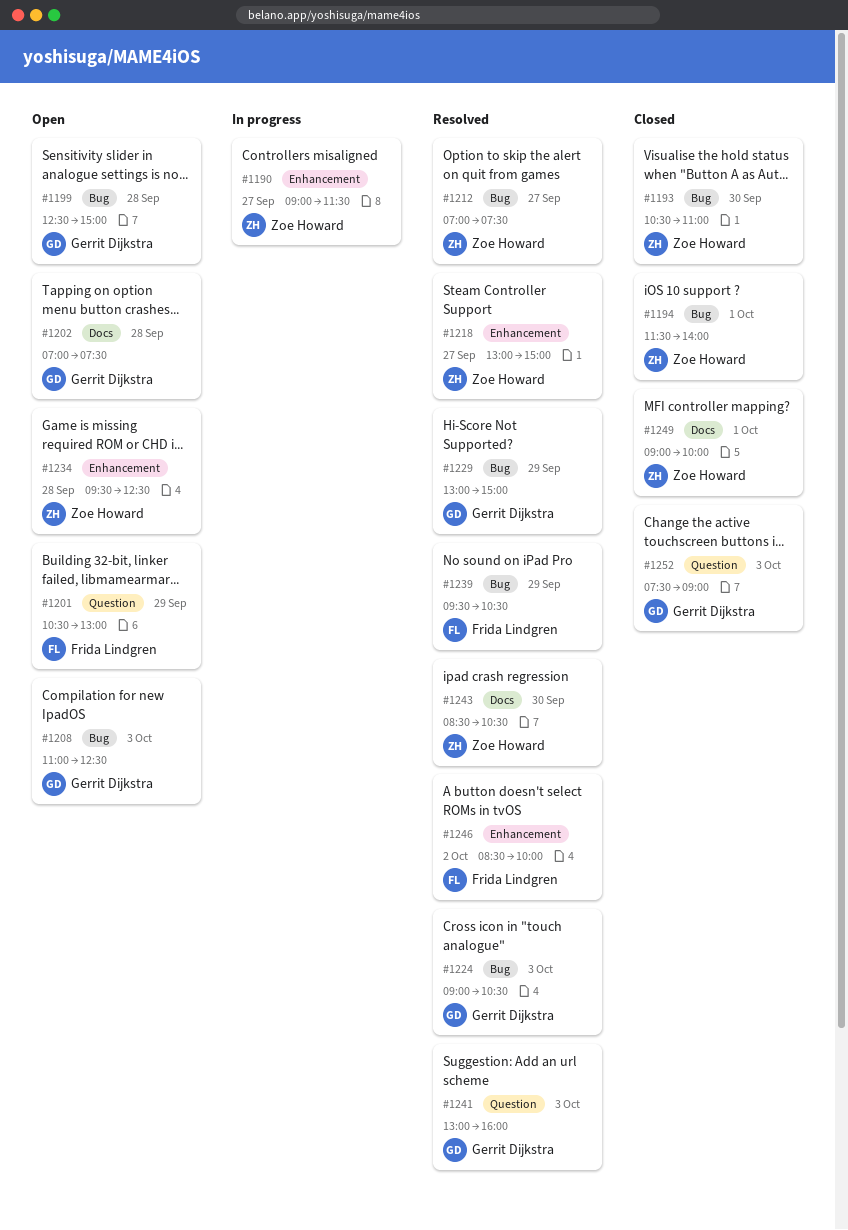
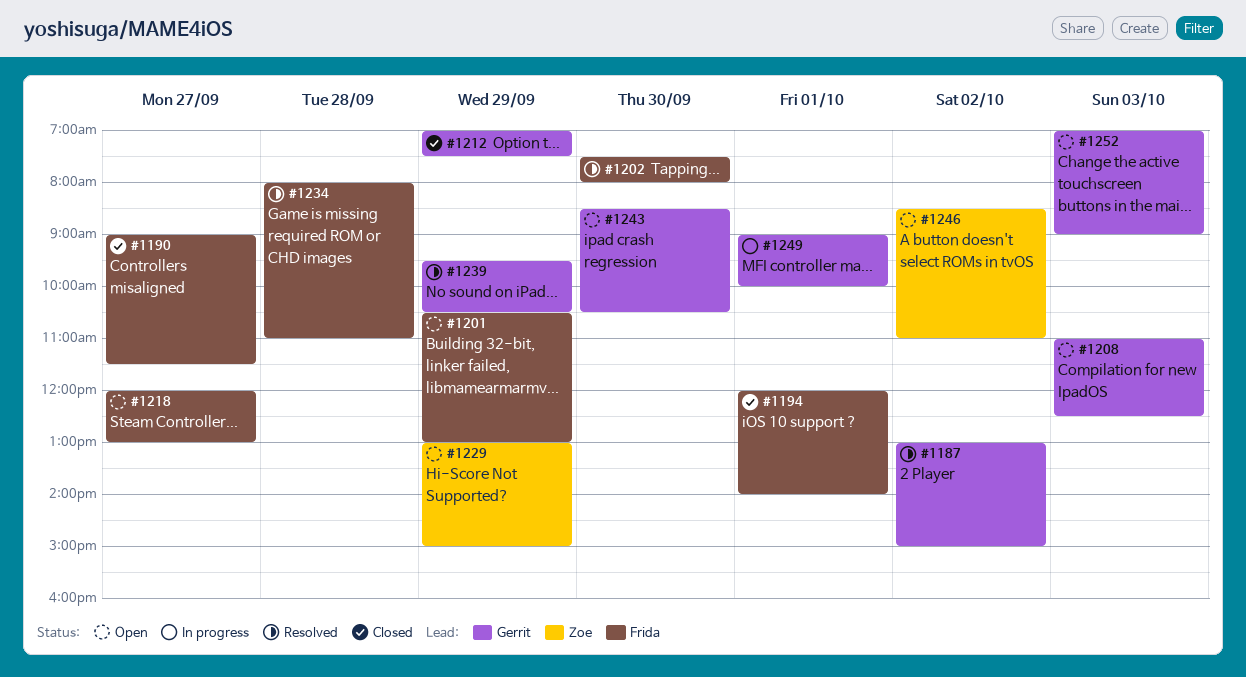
#1187: none -> present
#1190, status: In progress -> Closed
#1190, owner: Zoe Howard -> Frida Lindgren
#1193: present -> none
#1194, owner: Zoe Howard -> Frida Lindgren
#1194, begins: 11:30 -> 12:00
#1199: present -> none
#1202, status: Open -> Resolved
#1202, owner: Gerrit Dijkstra -> Frida Lindgren
#1202, day: Sep 28 -> Sep 30
#1202, begins: 07:00 -> 07:30
#1202, ends: 07:30 -> 08:00
#1212, status: Resolved -> Closed
#1212, owner: Zoe Howard -> Gerrit Dijkstra
#1212, day: Sep 27 -> Sep 29
#1218, status: Resolved -> Open
#1218, owner: Zoe Howard -> Frida Lindgren
#1218, begins: 13:00 -> 12:00
#1218, ends: 15:00 -> 13:00
#1224: present -> none
#1229, status: Resolved -> Open
#1229, owner: Gerrit Dijkstra -> Zoe Howard
#1234, status: Open -> Resolved
#1234, owner: Zoe Howard -> Frida Lindgren
#1234, begins: 09:30 -> 08:00
#1234, ends: 12:30 -> 11:00
#1239, owner: Frida Lindgren -> Gerrit Dijkstra
#1241: present -> none
#1243, status: Resolved -> Open
#1243, owner: Zoe Howard -> Gerrit Dijkstra
#1246, status: Resolved -> Open
#1246, owner: Frida Lindgren -> Zoe Howard
#1246, ends: 10:00 -> 11:00
#1249, status: Closed -> In progress
#1249, owner: Zoe Howard -> Gerrit Dijkstra
#1252, status: Closed -> Open
#1252, begins: 07:30 -> 07:00

